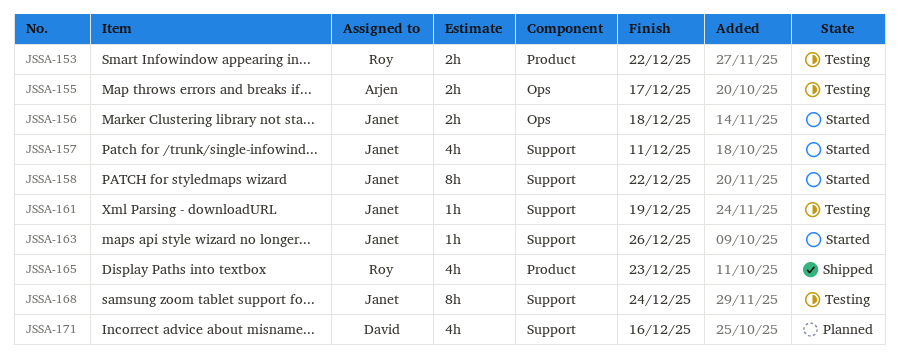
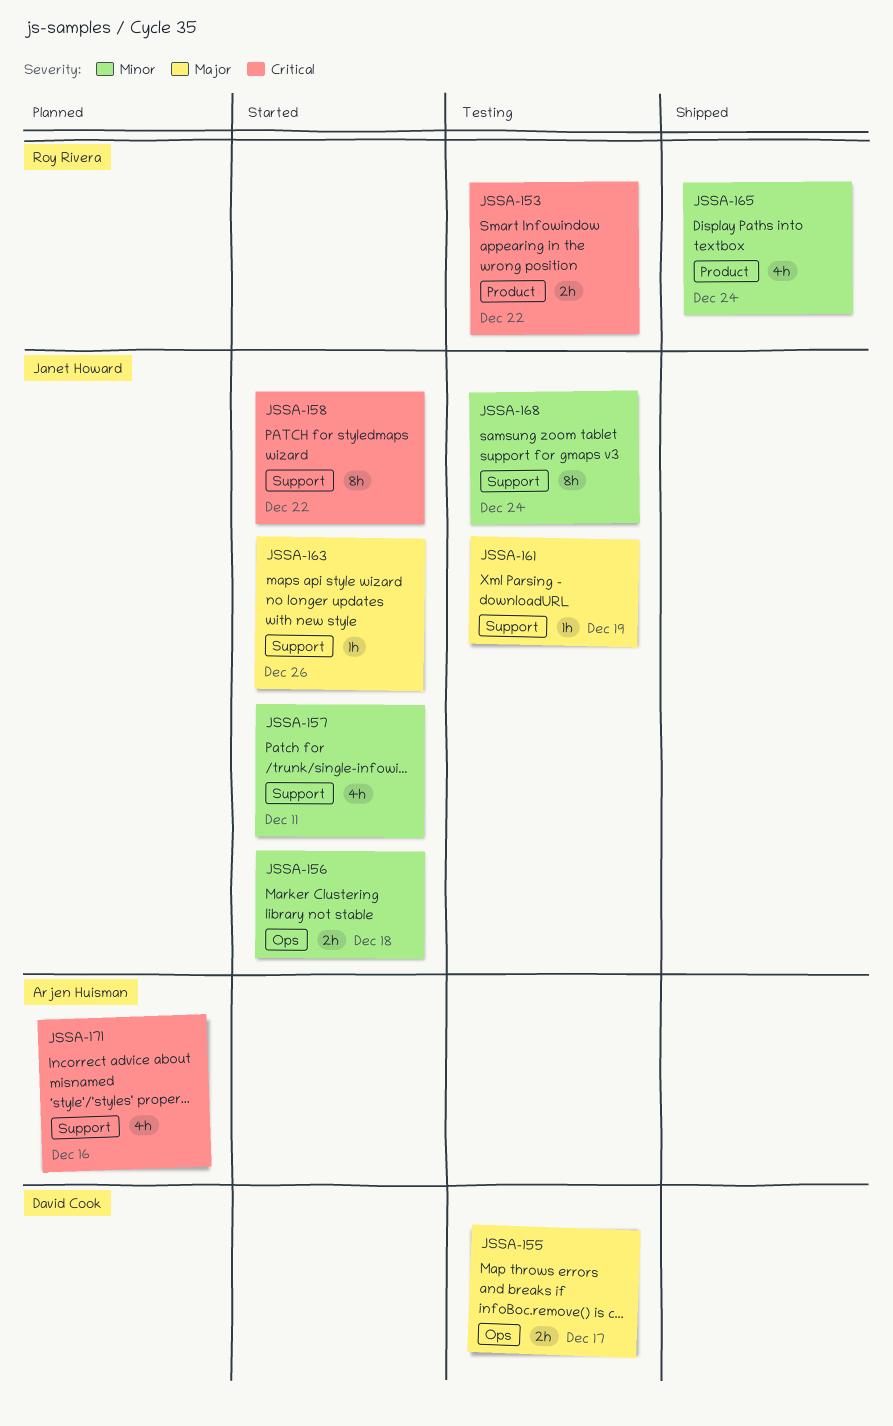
JSSA-155, owner: Arjen Huisman -> David Cook
JSSA-165, due: Dec 23 -> Dec 24
JSSA-171, owner: David Cook -> Arjen Huisman

